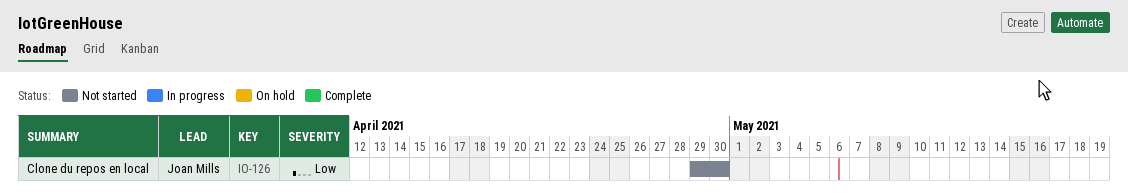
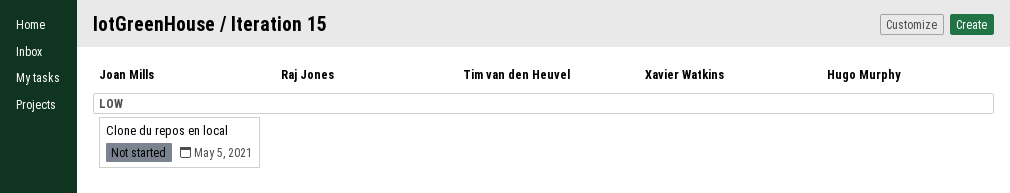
Clone du repos en local, due: Apr 30 -> May 5

